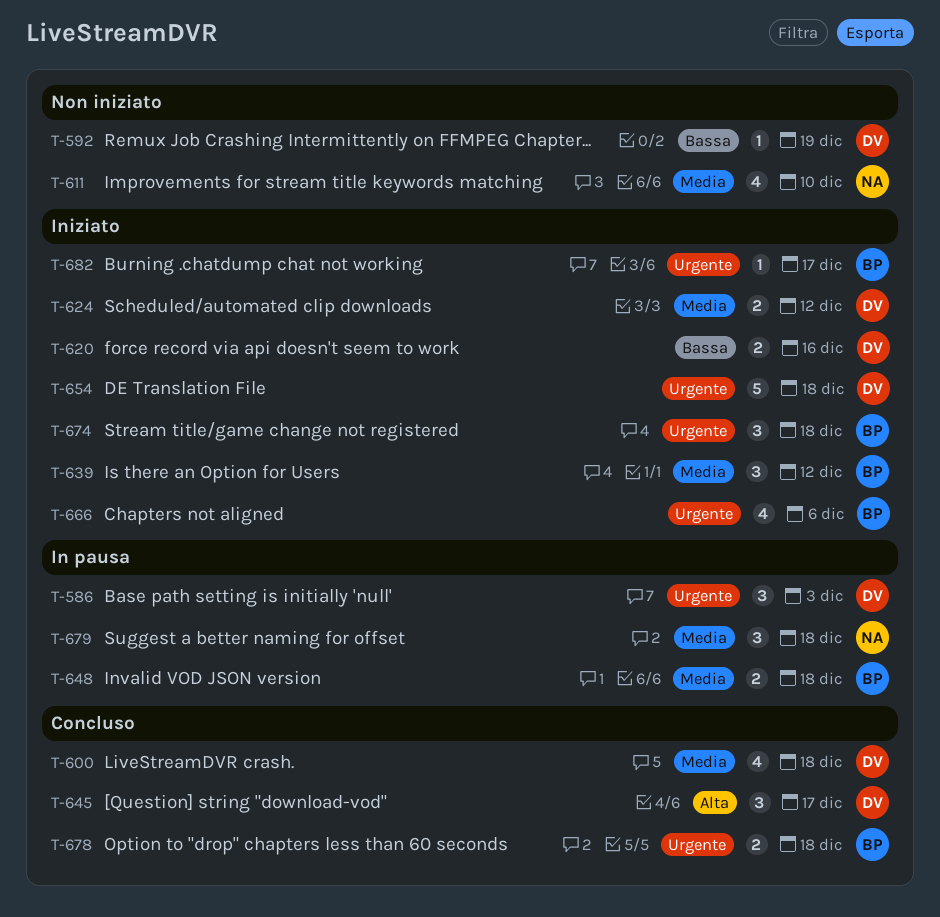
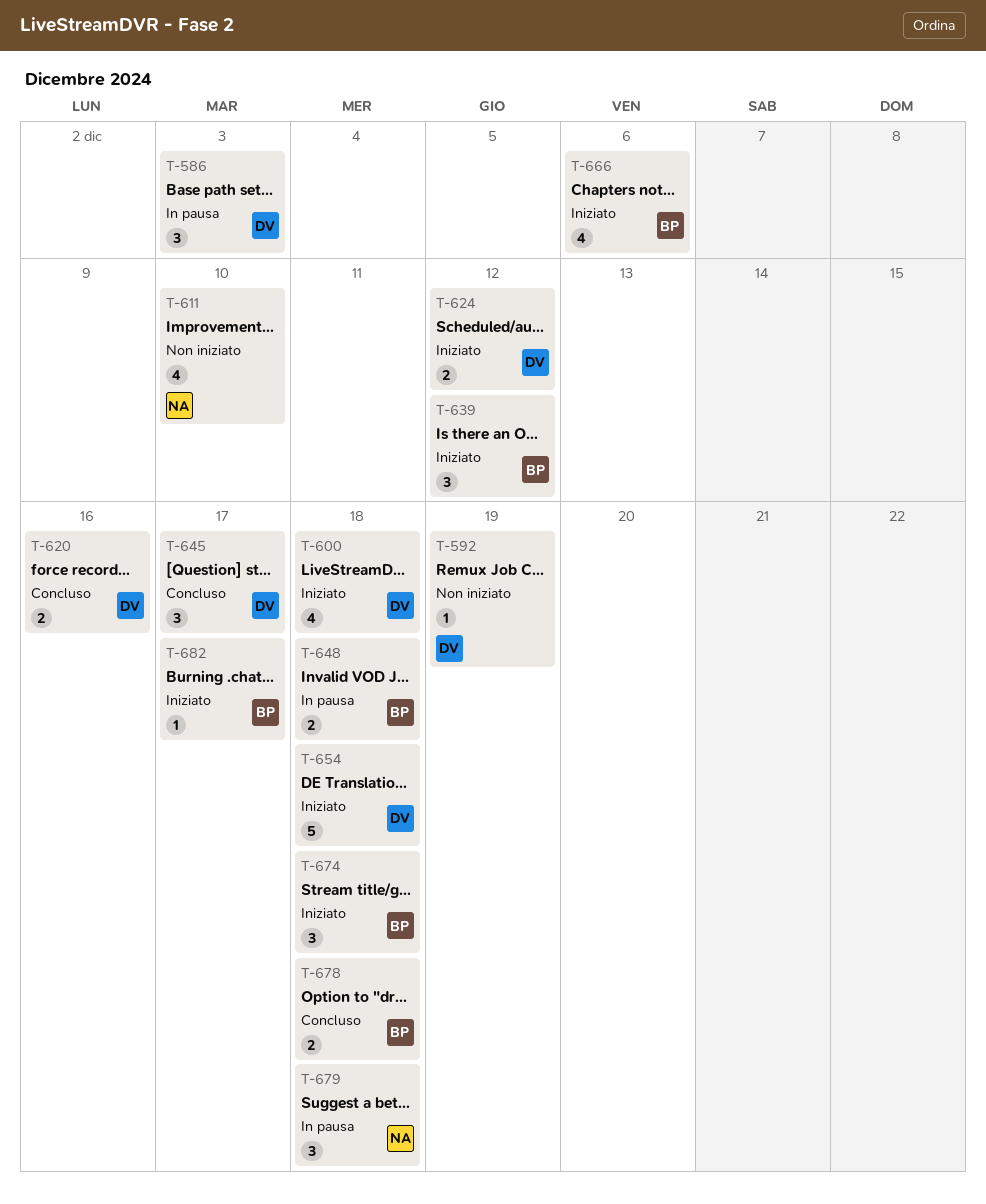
T-600, status: Concluso -> Iniziato
T-620, status: Iniziato -> Concluso

